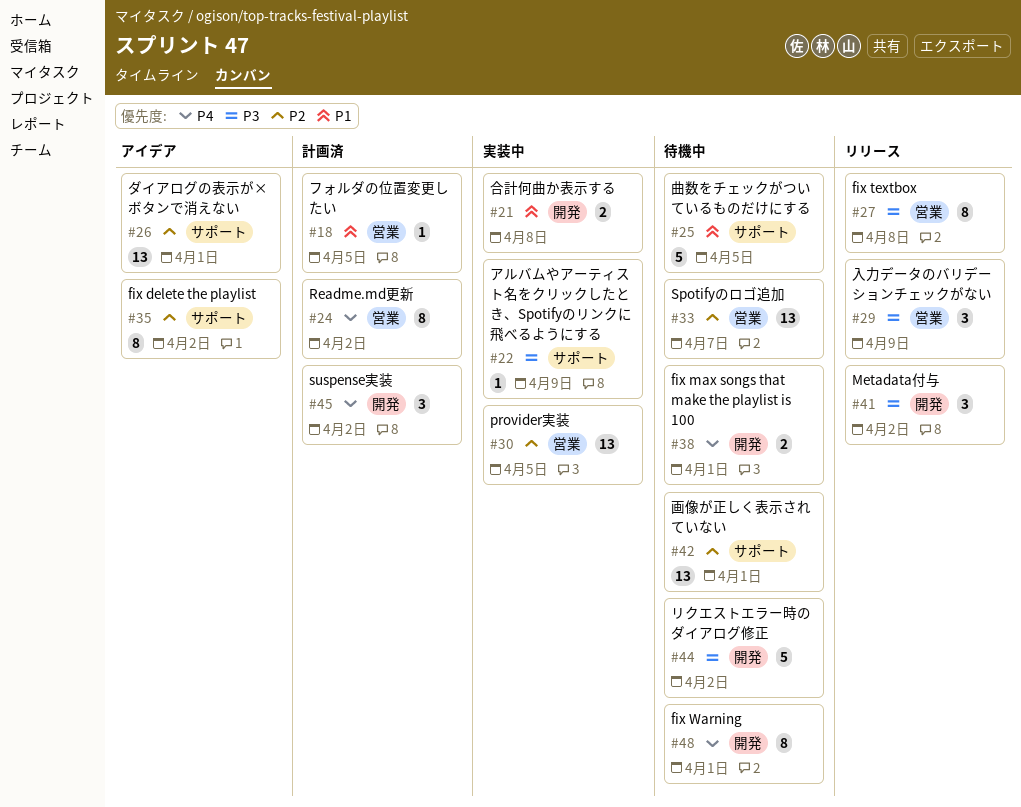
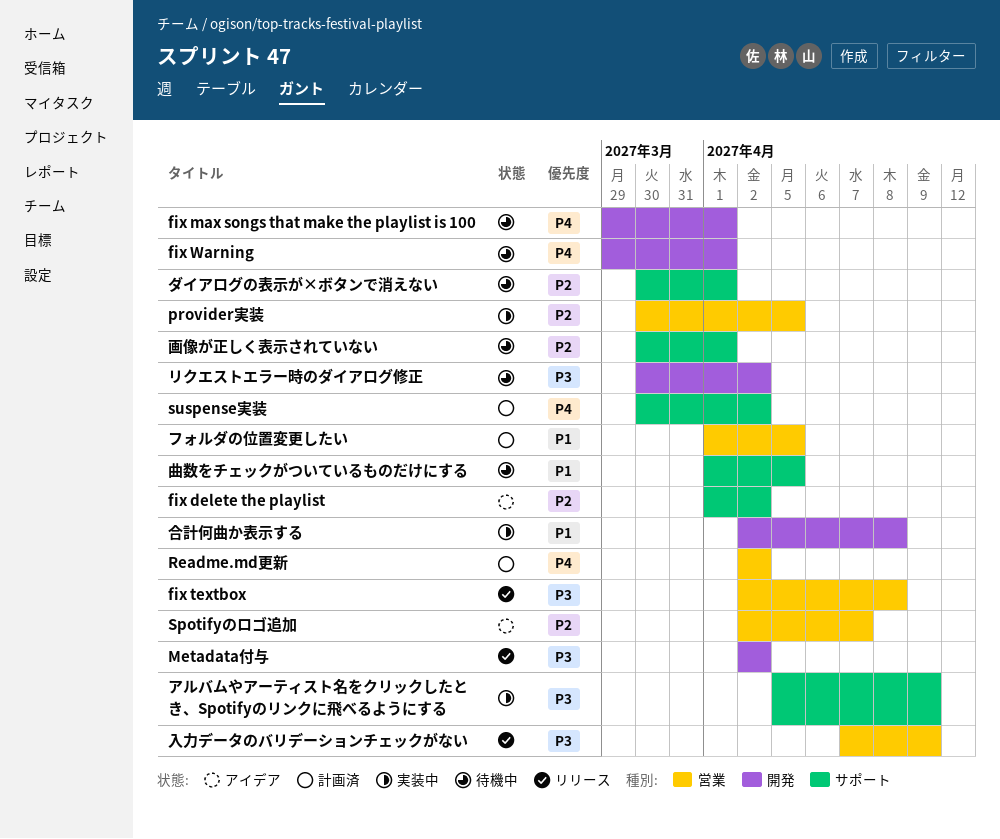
Spotifyのロゴ追加, status: 待機中 -> アイデア
suspense実装, label: 開発 -> サポート
ダイアログの表示が×ボタンで消えない, status: アイデア -> 待機中

